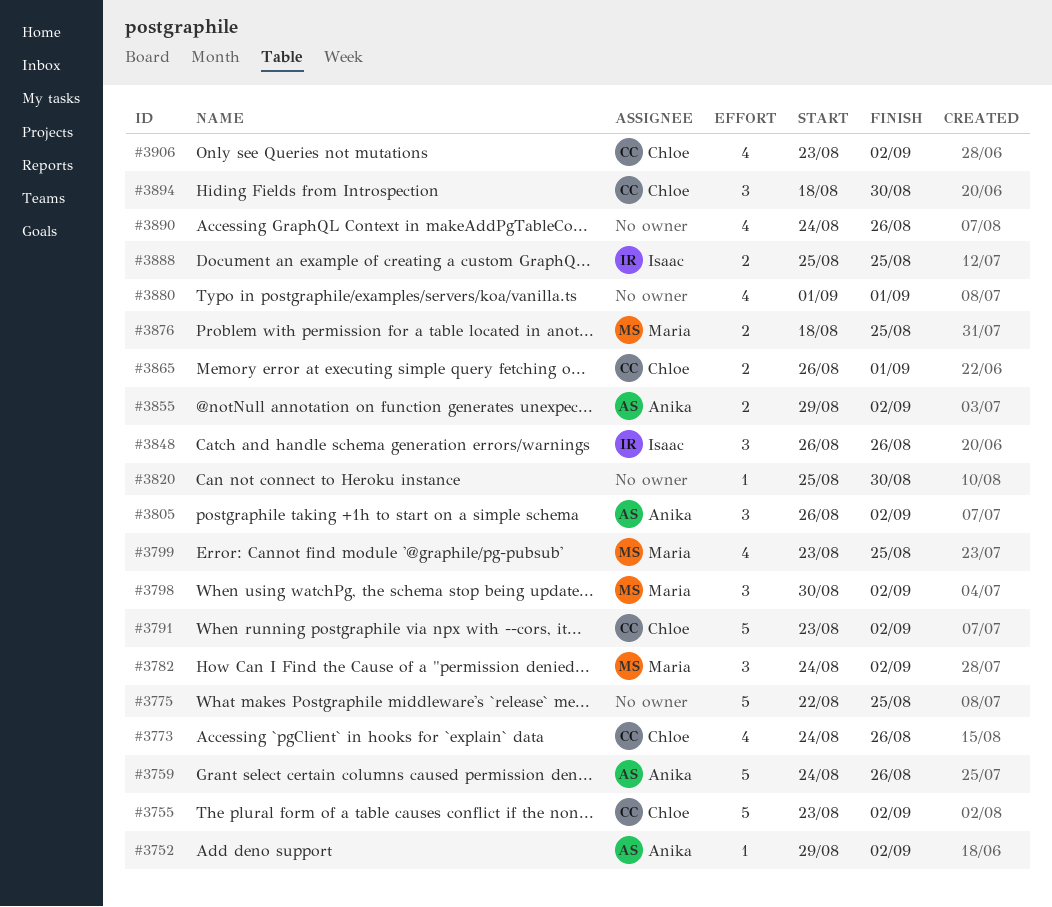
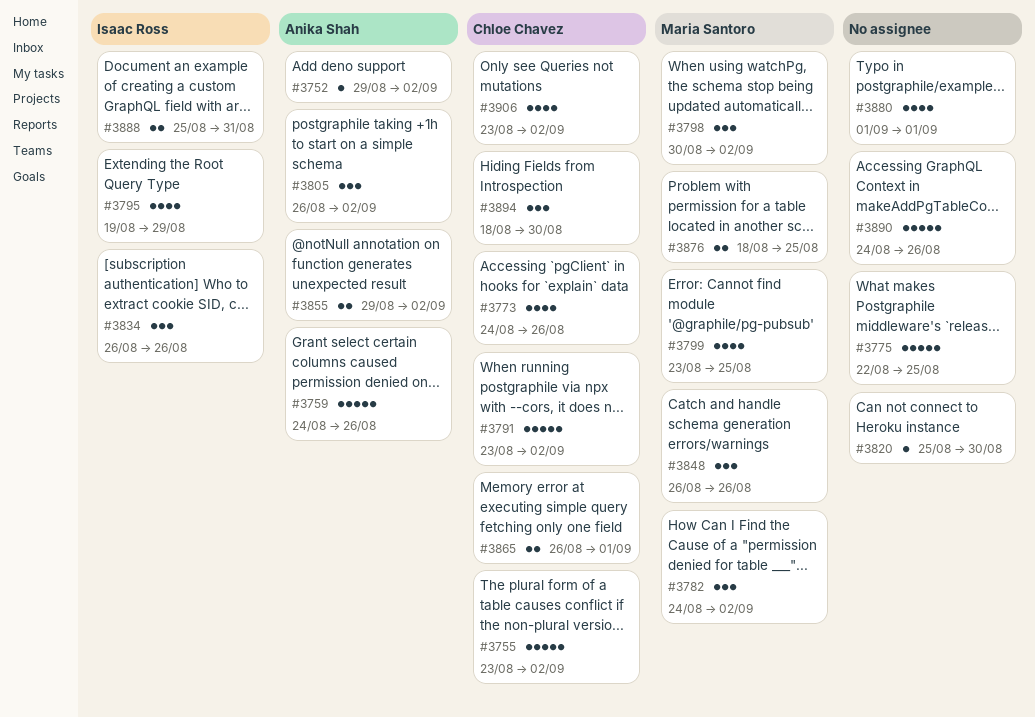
#3795: none -> present
#3834: none -> present
#3848, owner: Isaac Ross -> Maria Santoro
#3888, due: Aug 25 -> Aug 31
#3890, estimate: 4 -> 5

